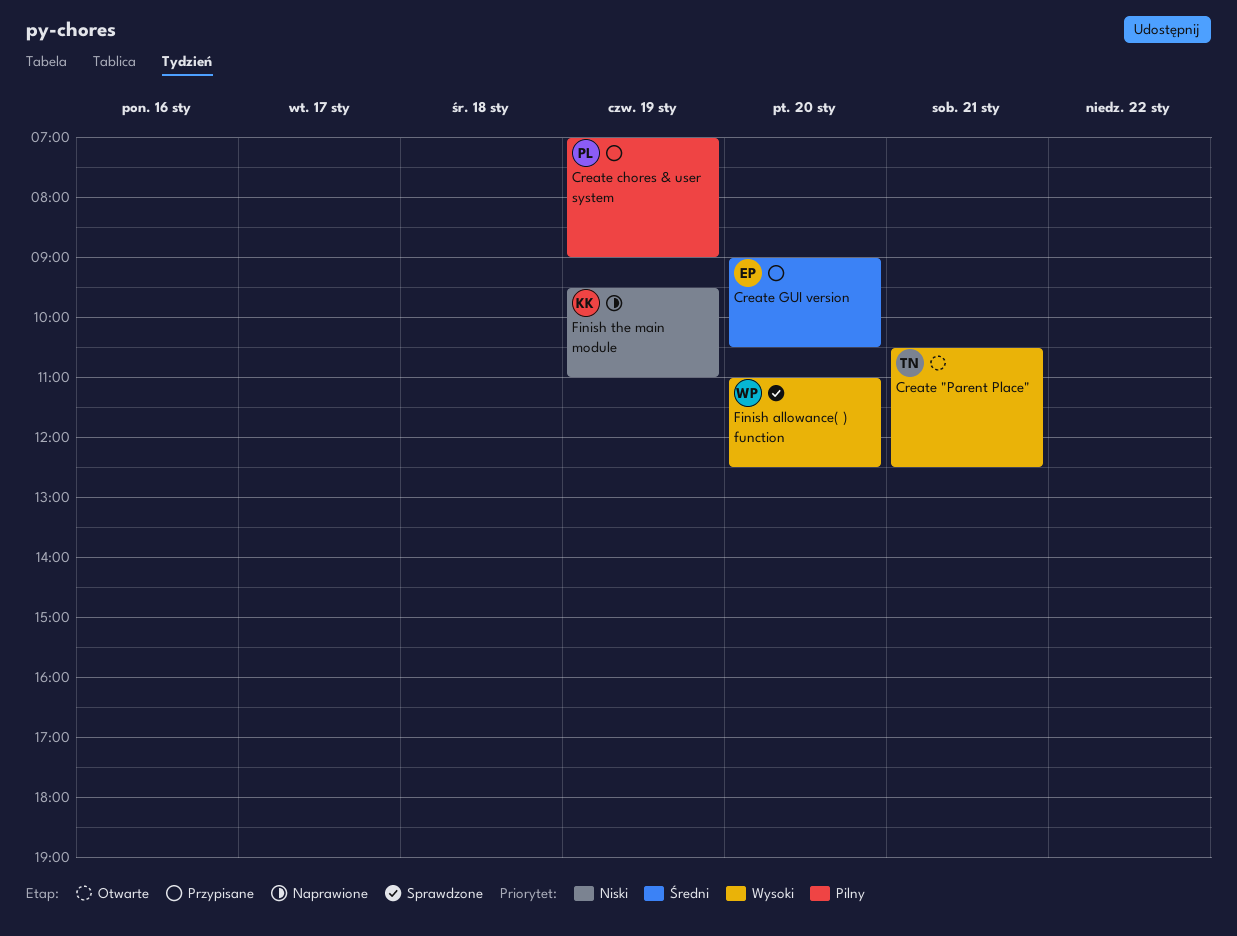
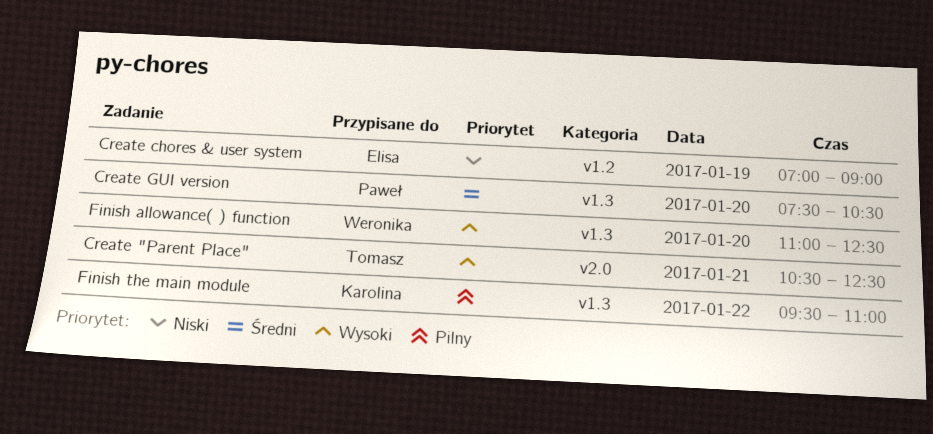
Create chores & user system, owner: Paweł -> Elisa
Create chores & user system, priority: Pilny -> Niski
Create GUI version, owner: Elisa -> Paweł
Create GUI version, begins: 09:00 -> 07:30
Finish the main module, priority: Niski -> Pilny
Finish the main module, day: Jan 19 -> Jan 22

